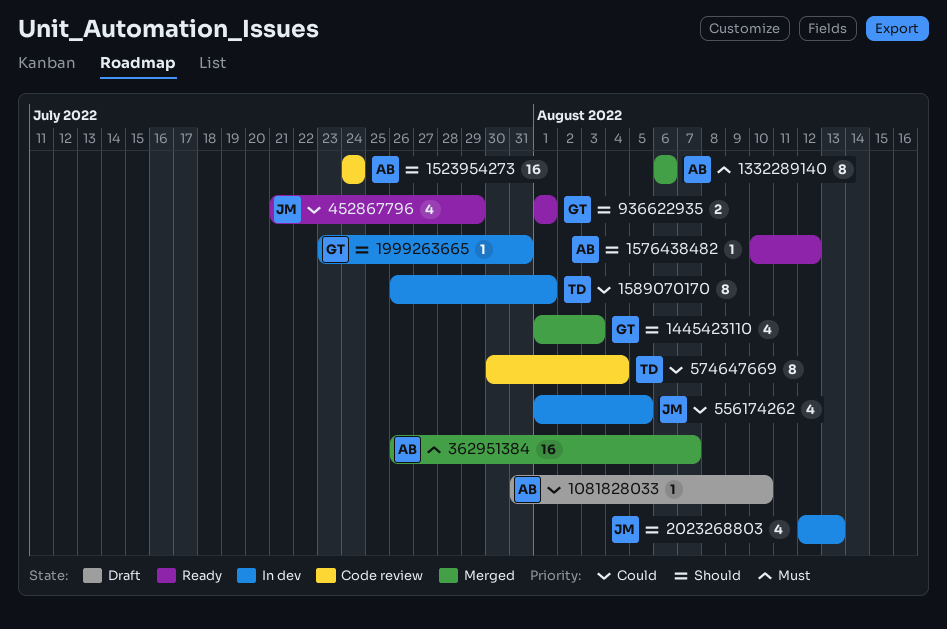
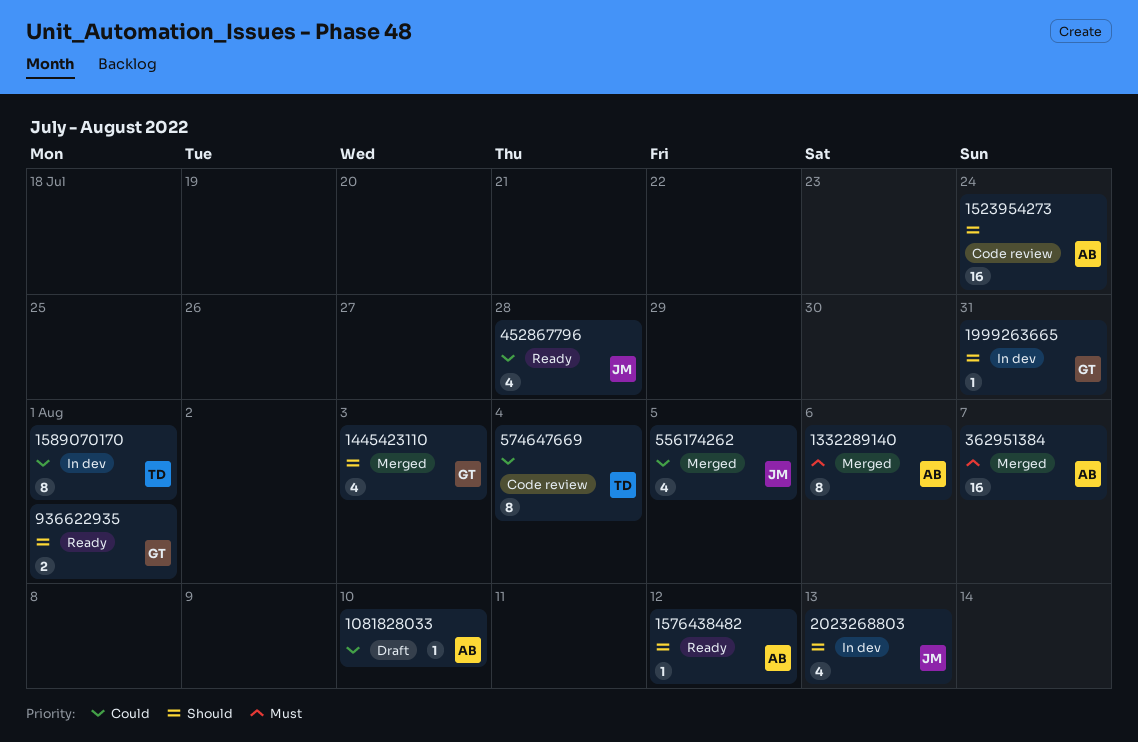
452867796, due: Jul 29 -> Jul 28
556174262, status: In dev -> Merged

